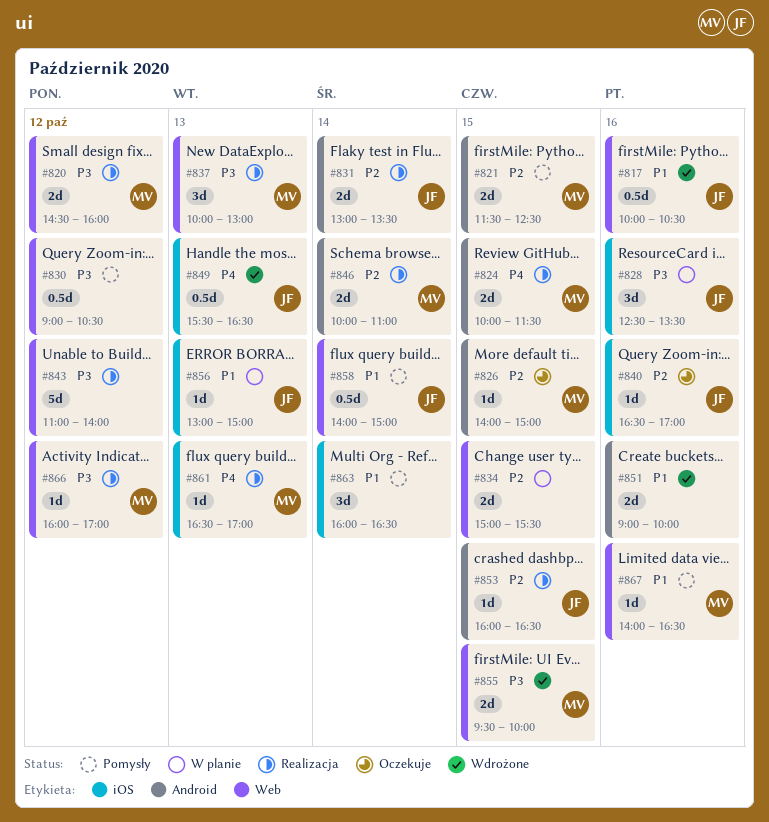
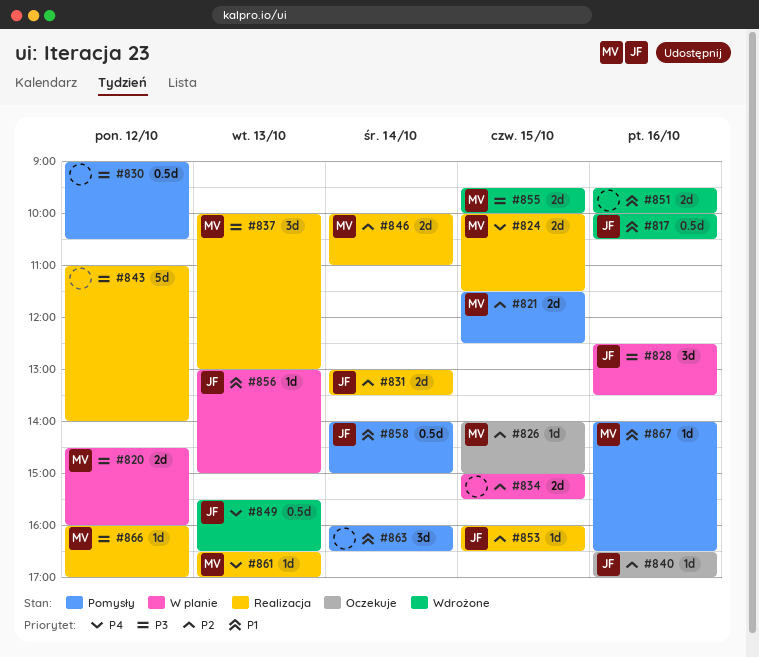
#820, status: Realizacja -> W planie
#851, begins: 09:00 -> 09:30

